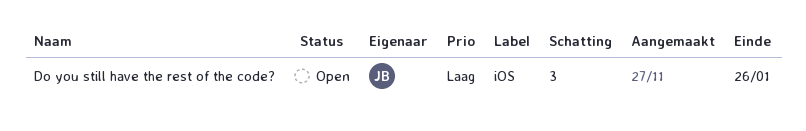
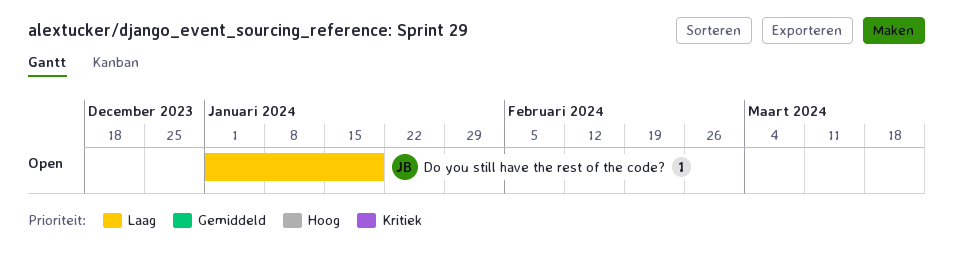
Do you still have the rest of the code?, estimate: 3 -> 1
Do you still have the rest of the code?, due: Jan 26 -> Jan 19

